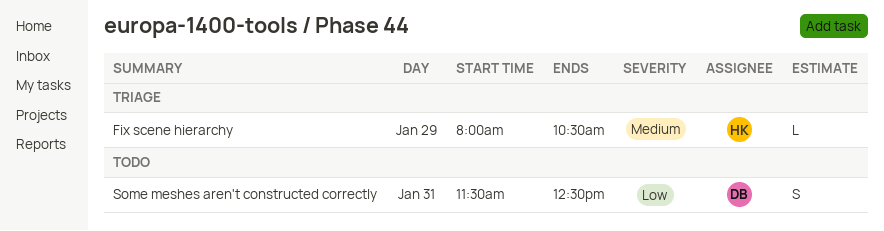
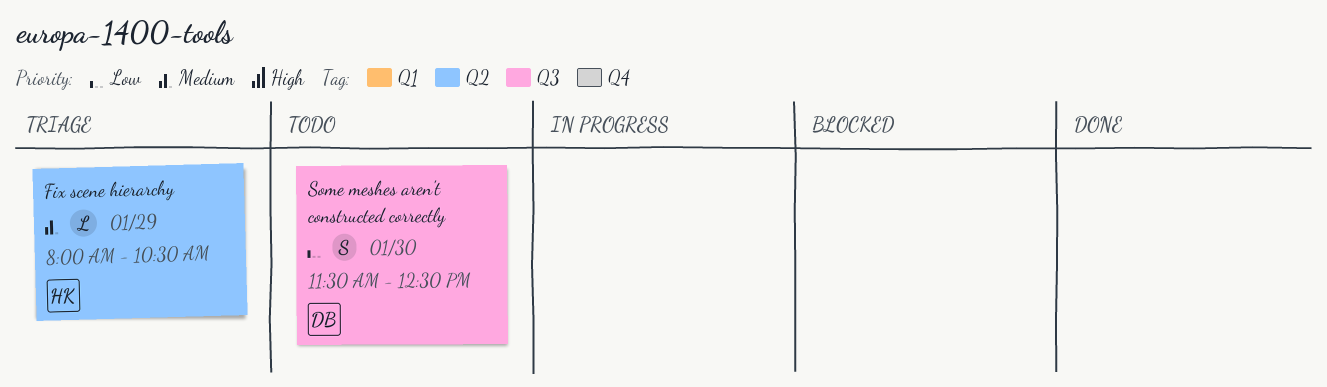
Some meshes aren't constructed correctly, day: Jan 31 -> Jan 30

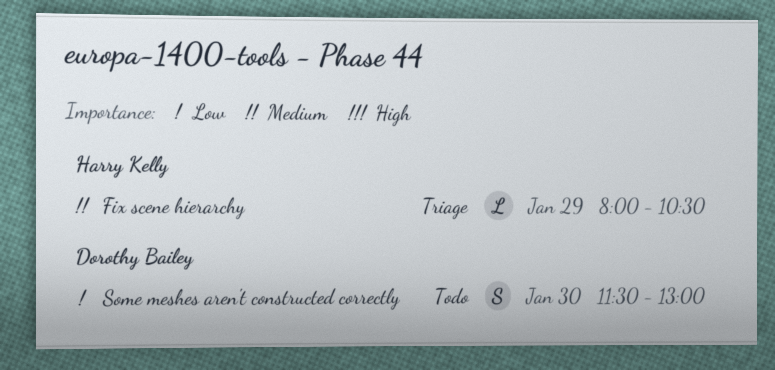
Some meshes aren't constructed correctly, ends: 12:30 -> 13:00

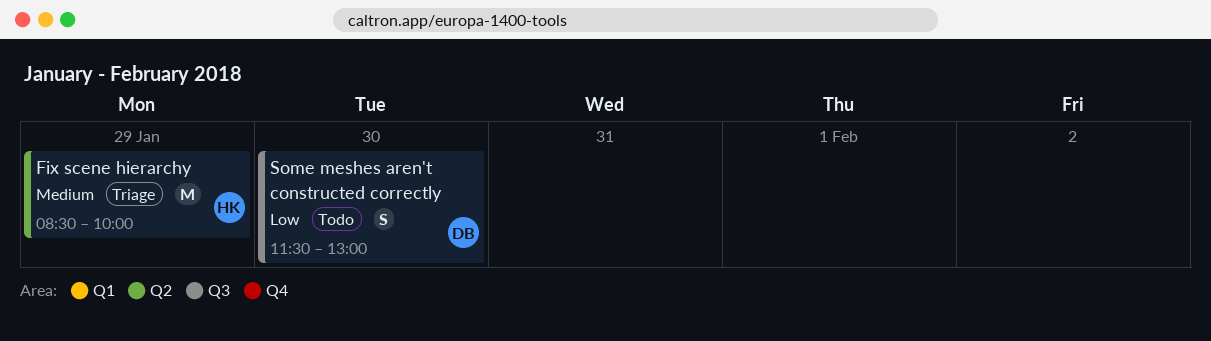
Fix scene hierarchy, estimate: L -> M
Fix scene hierarchy, begins: 08:00 -> 08:30
Fix scene hierarchy, ends: 10:30 -> 10:00

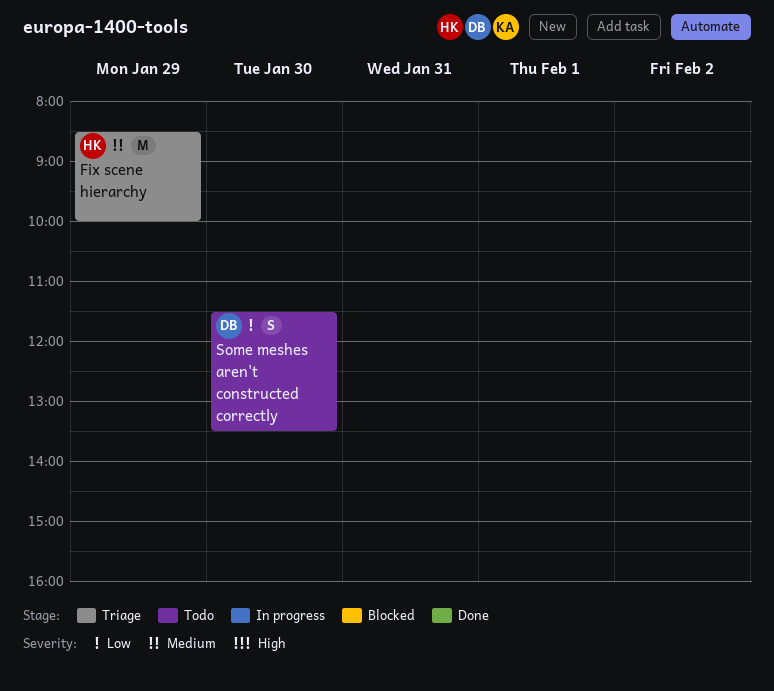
Some meshes aren't constructed correctly, ends: 13:00 -> 13:30

